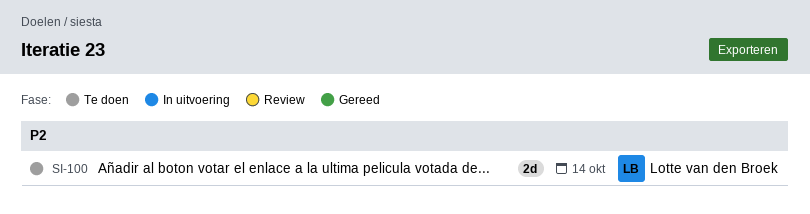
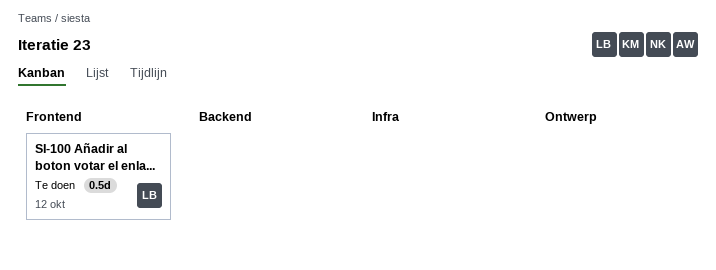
SI-100, estimate: 2d -> 0.5d
SI-100, due: Oct 14 -> Oct 12

